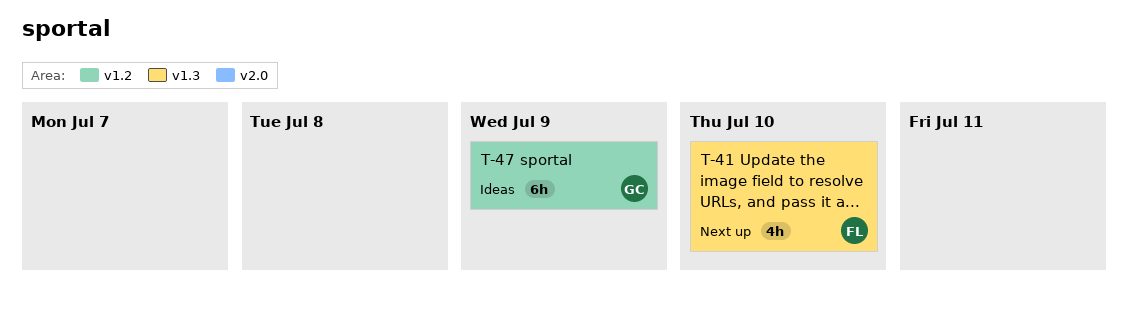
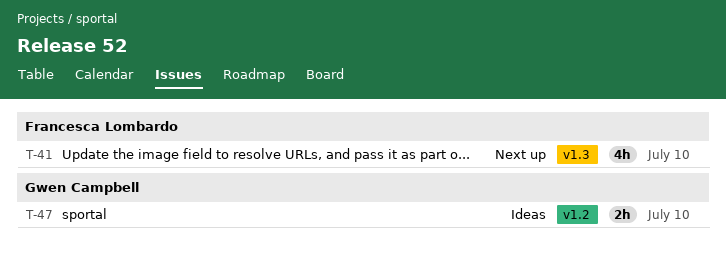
T-47, estimate: 6h -> 2h
T-47, due: Jul 9 -> Jul 10

